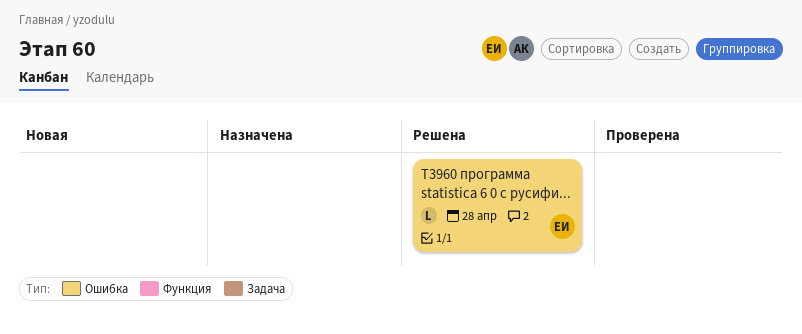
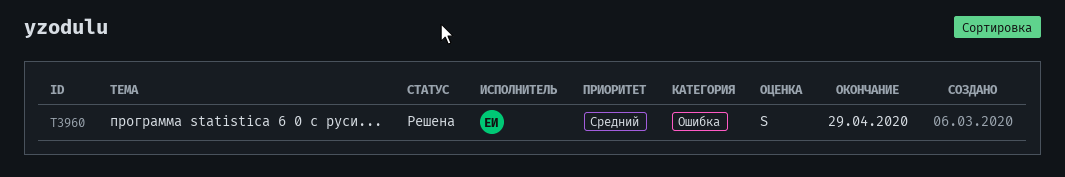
T3960, estimate: L -> S
T3960, due: Apr 28 -> Apr 29

